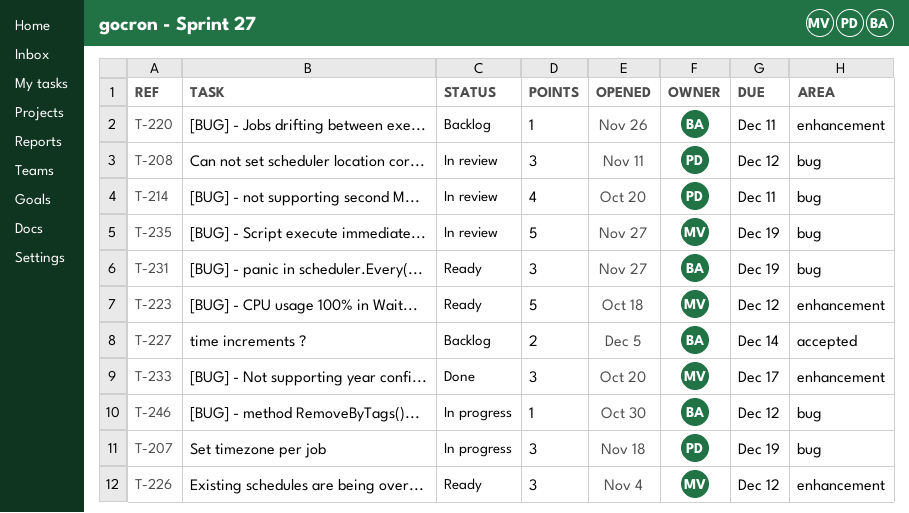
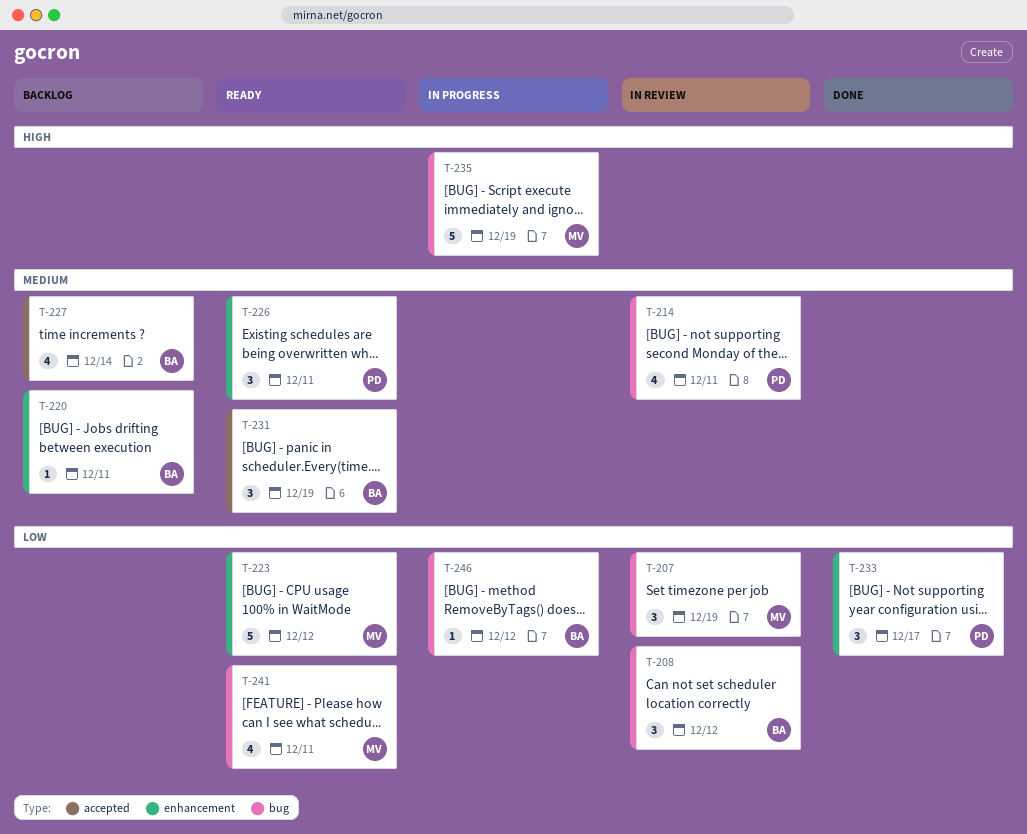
T-207, status: In progress -> In review
T-207, owner: PD -> MV
T-208, owner: PD -> BA
T-226, owner: MV -> PD
T-226, due: Dec 12 -> Dec 11
T-227, estimate: 2 -> 4
T-231, label: bug -> accepted
T-233, owner: MV -> PD
T-235, status: In review -> In progress
T-241: none -> present

